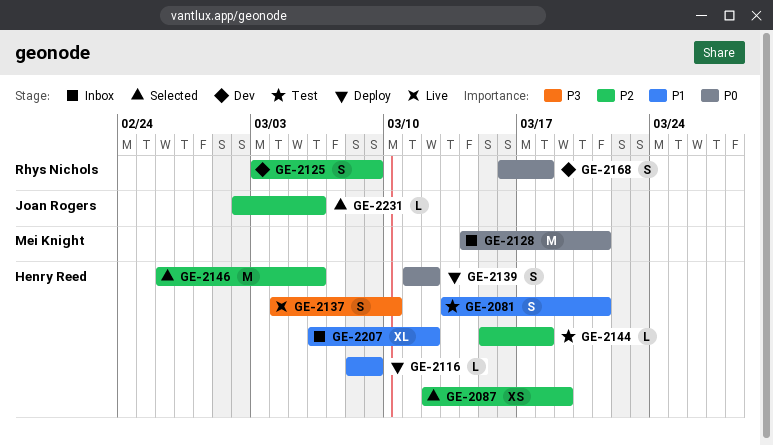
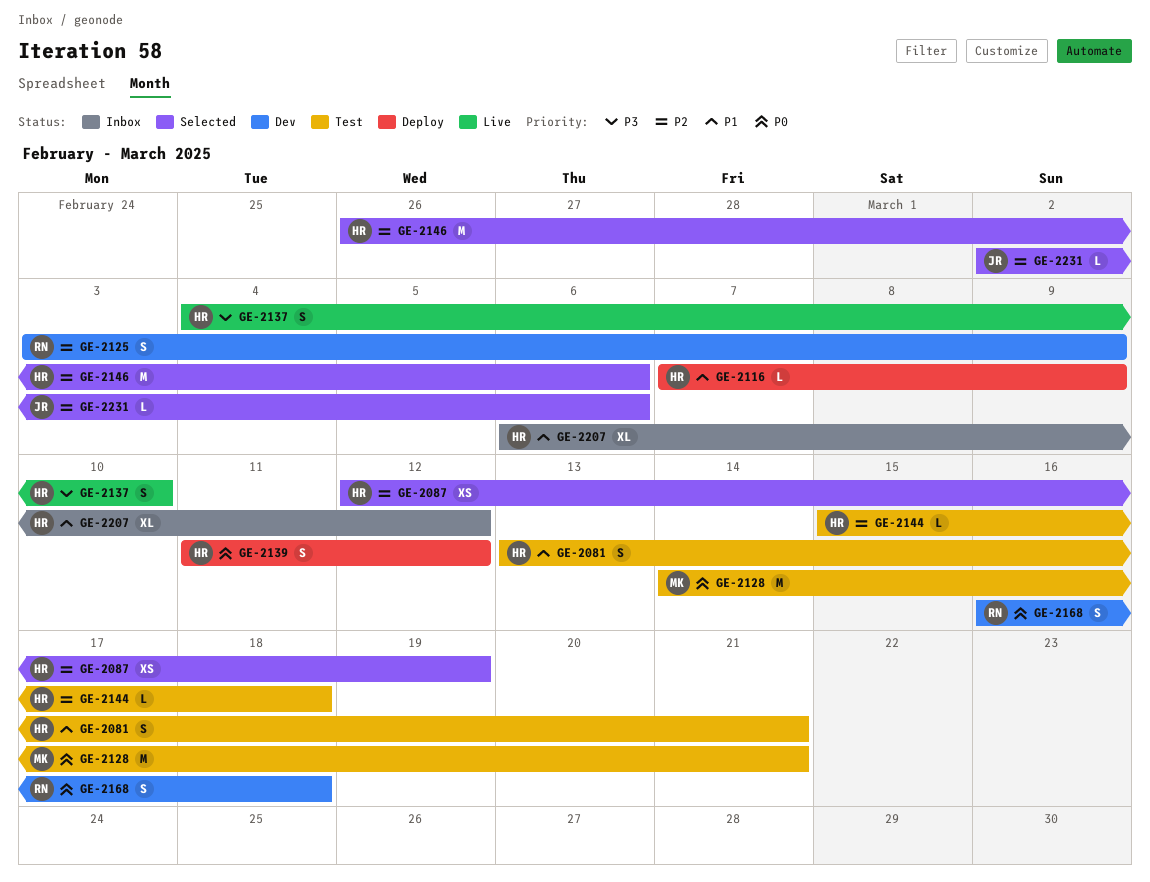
GE-2116, start: Mar 8 -> Mar 7
GE-2128, status: Inbox -> Test

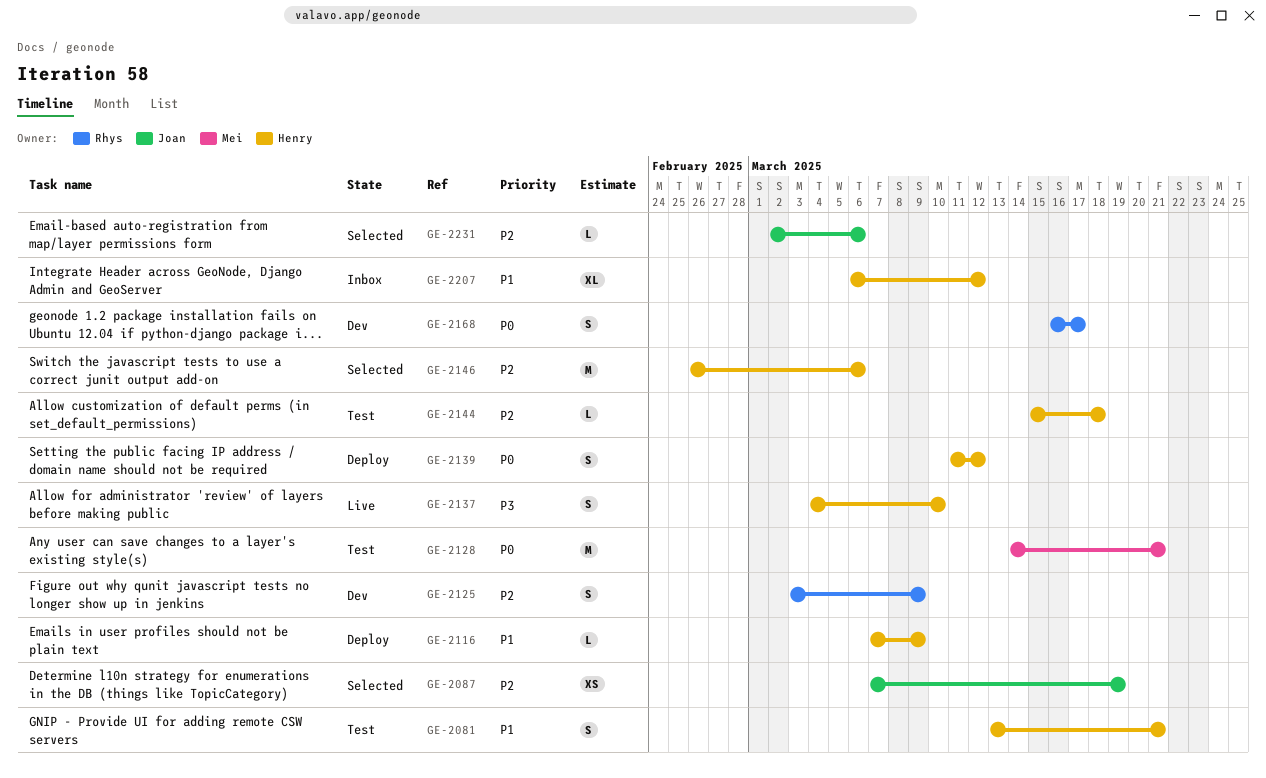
GE-2087, owner: Henry -> Joan
GE-2087, start: Mar 12 -> Mar 7
GE-2168, due: Mar 18 -> Mar 17

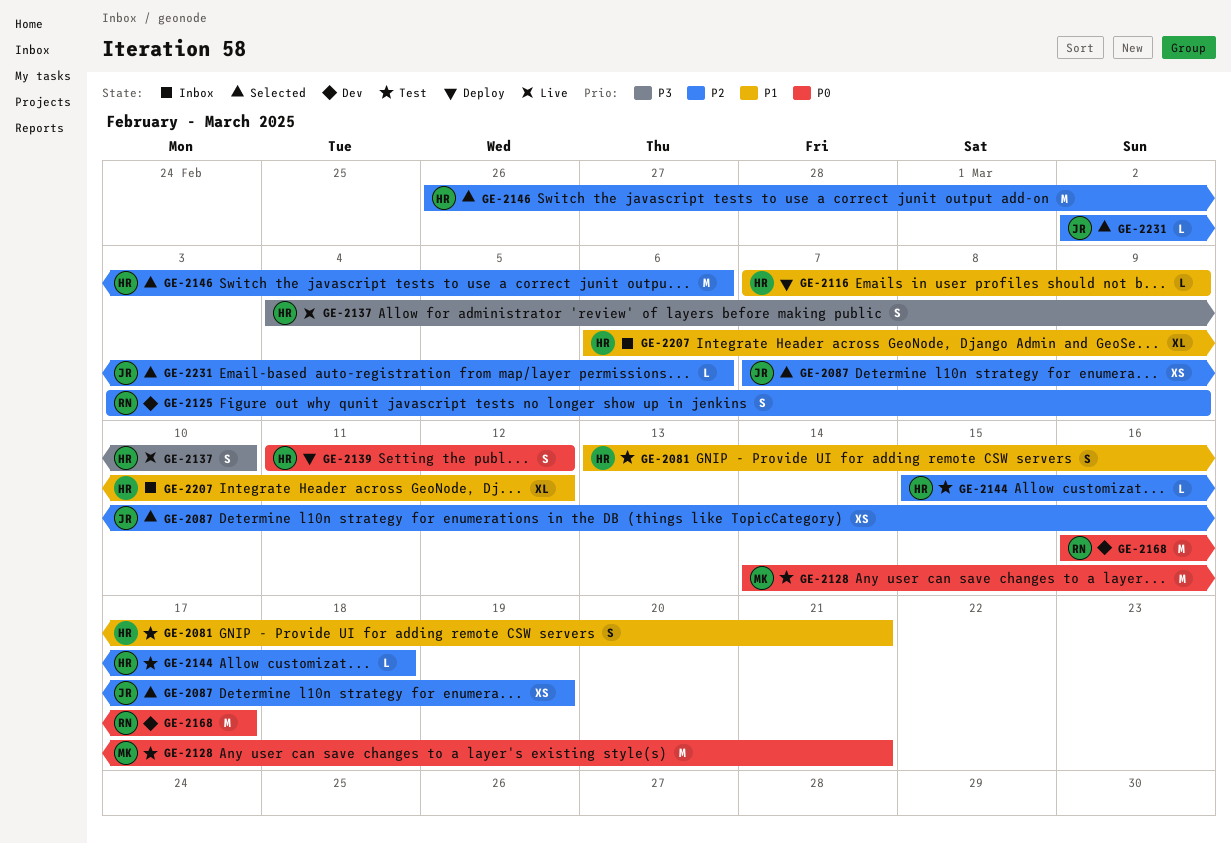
GE-2168, estimate: S -> M

